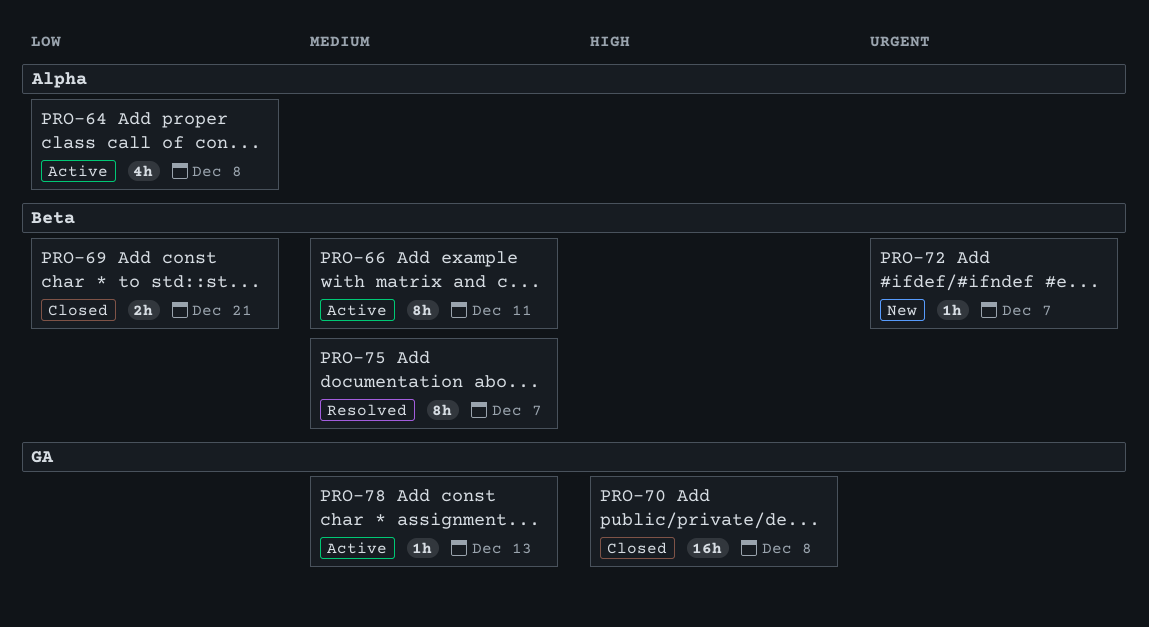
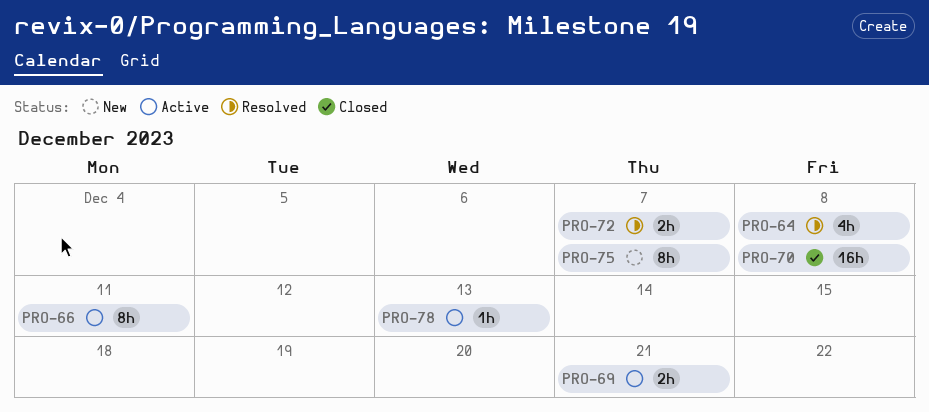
PRO-64, status: Active -> Resolved
PRO-69, status: Closed -> Active
PRO-72, status: New -> Resolved
PRO-72, estimate: 1h -> 2h
PRO-75, status: Resolved -> New

